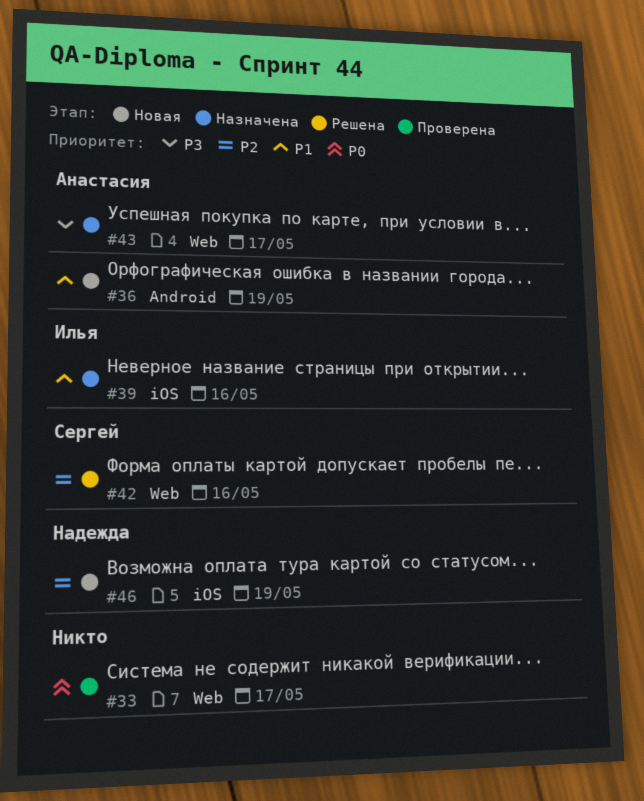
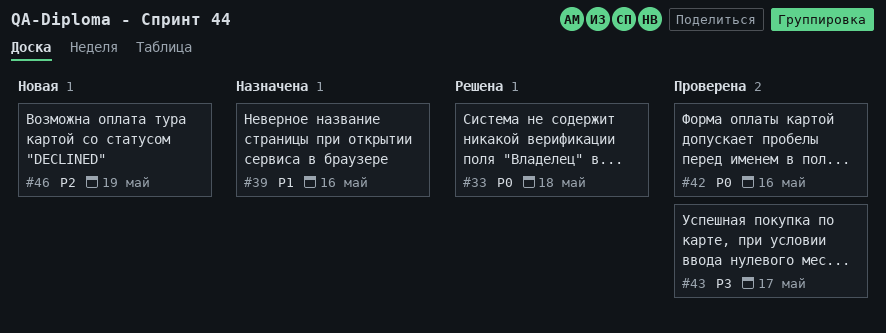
#33, status: Проверена -> Решена
#33, due: May 17 -> May 18
#36: present -> none
#42, status: Решена -> Проверена
#42, priority: P2 -> P0
#43, status: Назначена -> Проверена

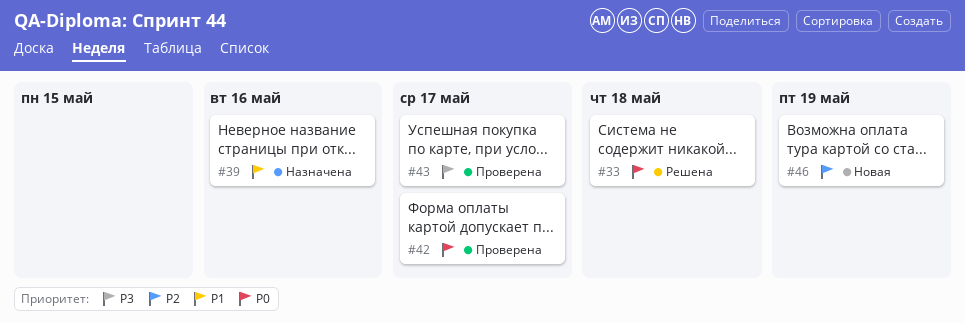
#42, due: May 16 -> May 17

